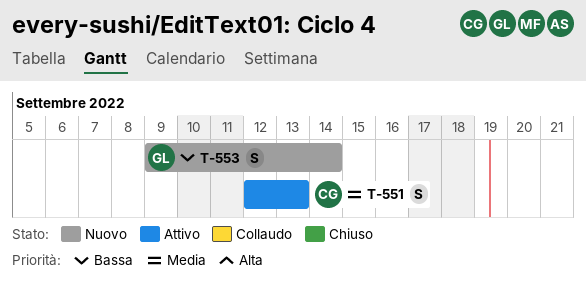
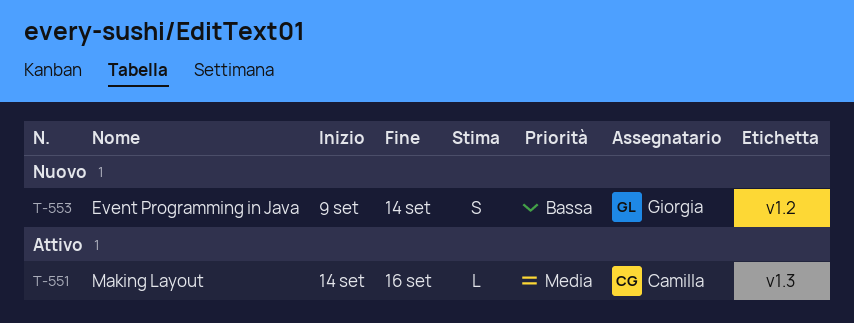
T-551, estimate: S -> L
T-551, start: Sep 12 -> Sep 14
T-551, due: Sep 13 -> Sep 16

